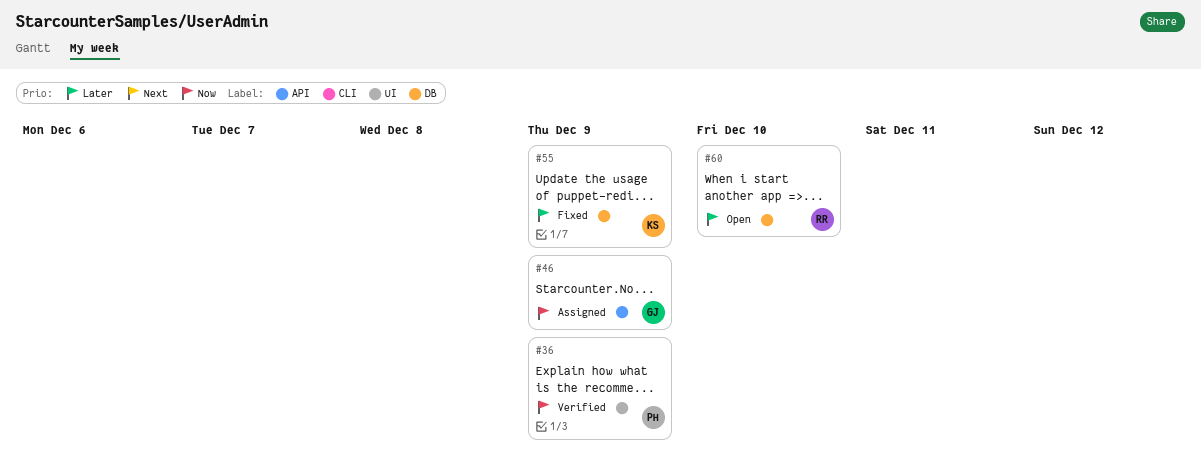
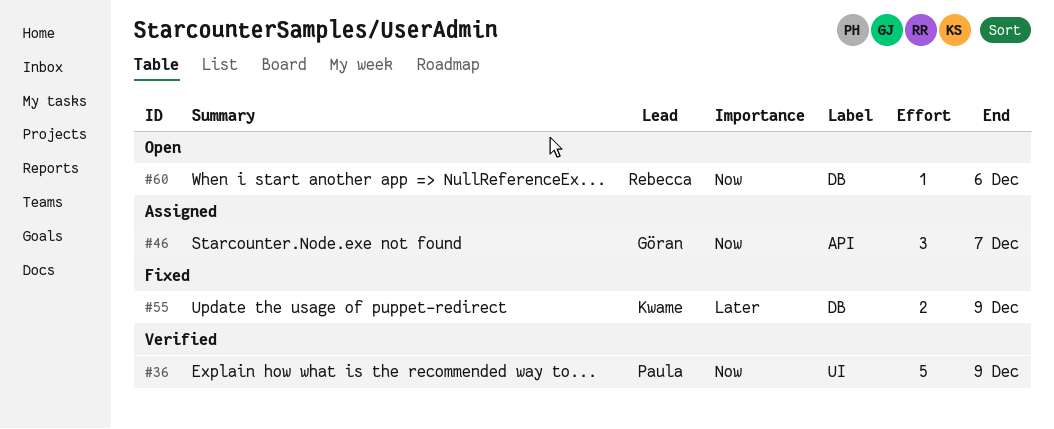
#46, due: Dec 9 -> Dec 7
#60, priority: Later -> Now
#60, due: Dec 10 -> Dec 6

